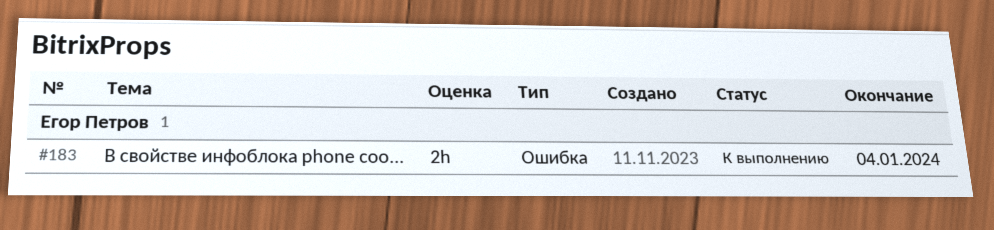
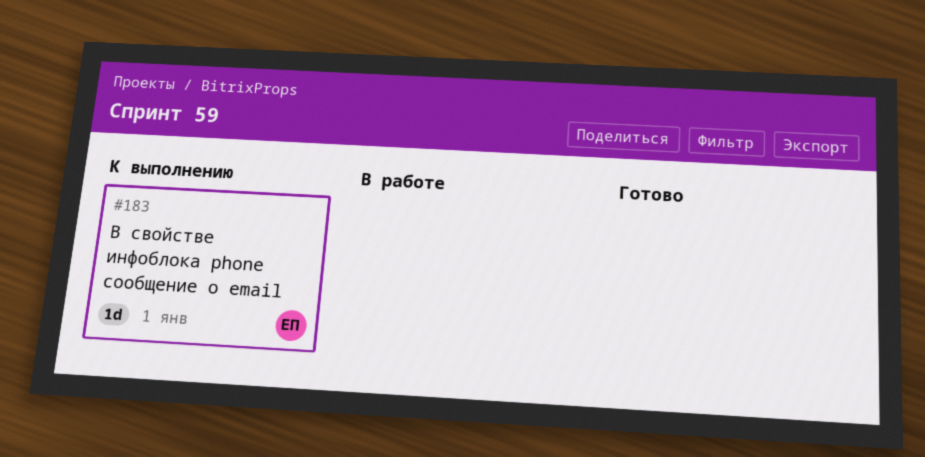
#183, estimate: 2h -> 1d
#183, due: Jan 4 -> Jan 1

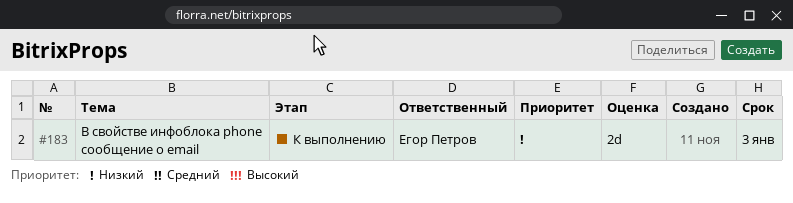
#183, estimate: 1d -> 2d
#183, due: Jan 1 -> Jan 3

